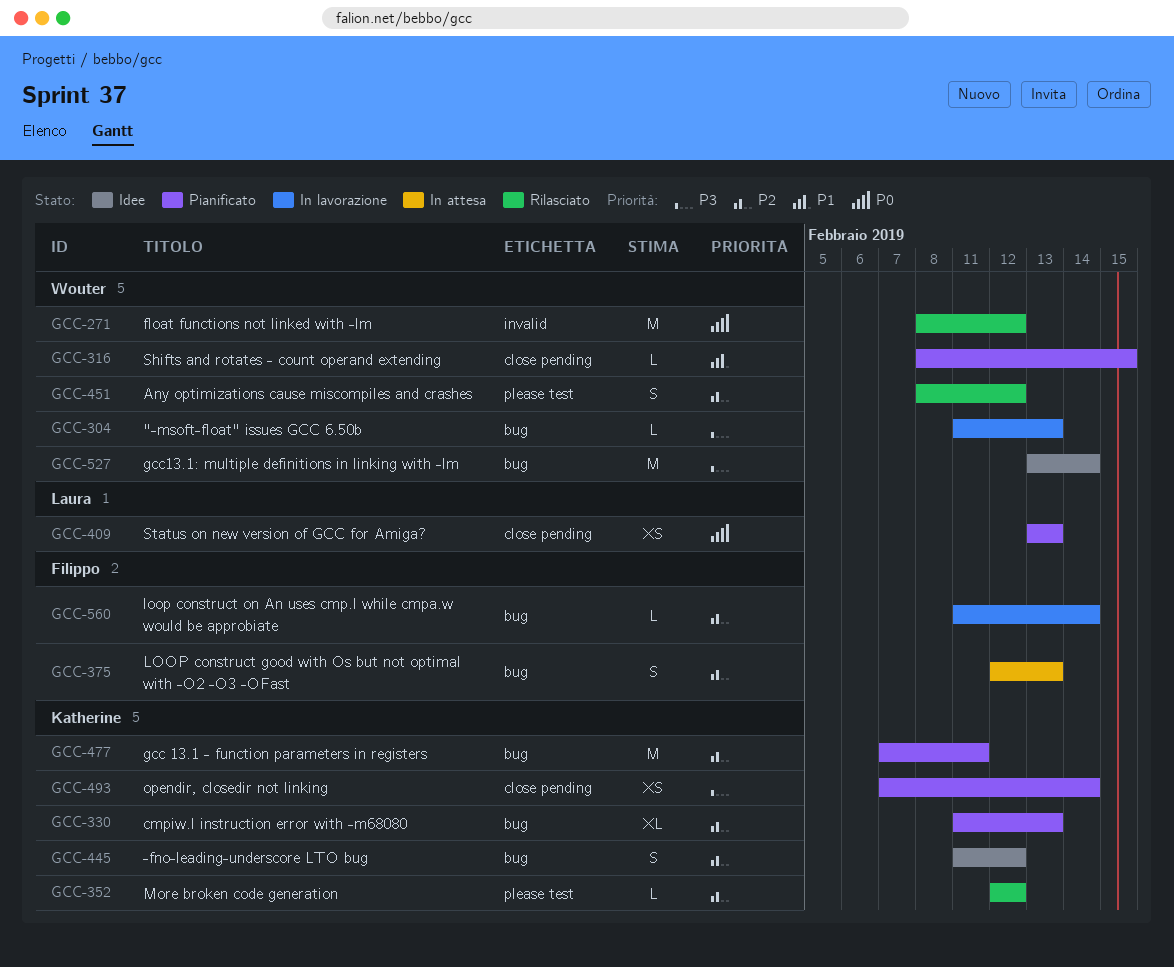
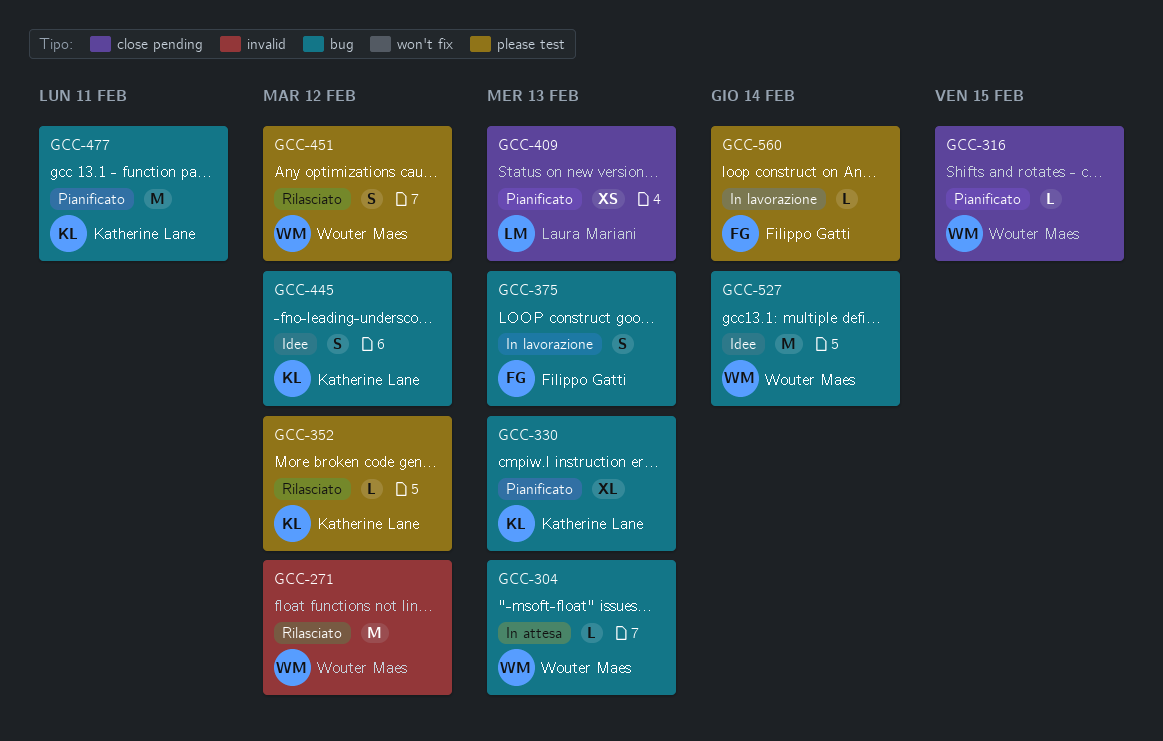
GCC-304, status: In lavorazione -> In attesa
GCC-375, status: In attesa -> In lavorazione
GCC-493: present -> none
GCC-560, label: bug -> please test

